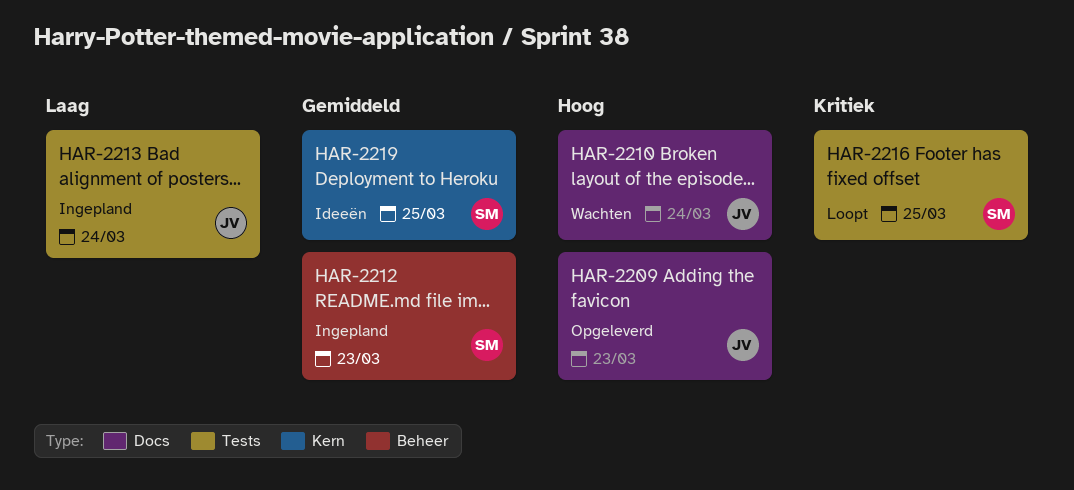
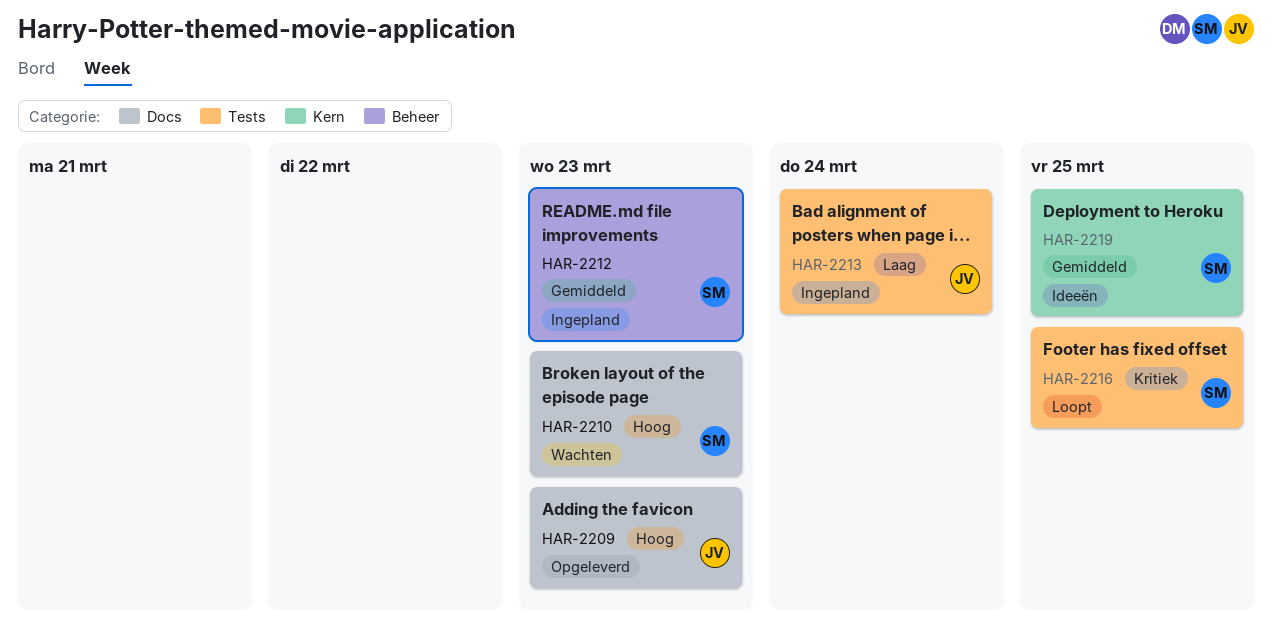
HAR-2210, owner: JV -> SM
HAR-2210, due: Mar 24 -> Mar 23

